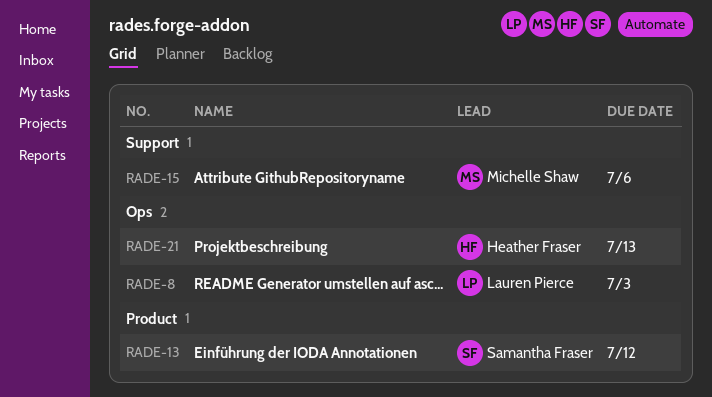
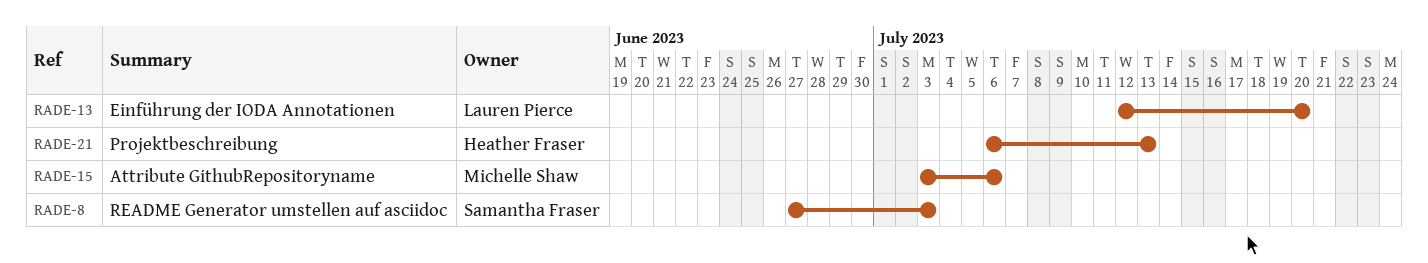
RADE-8, owner: Lauren Pierce -> Samantha Fraser
RADE-13, owner: Samantha Fraser -> Lauren Pierce
RADE-13, due: Jul 12 -> Jul 20

